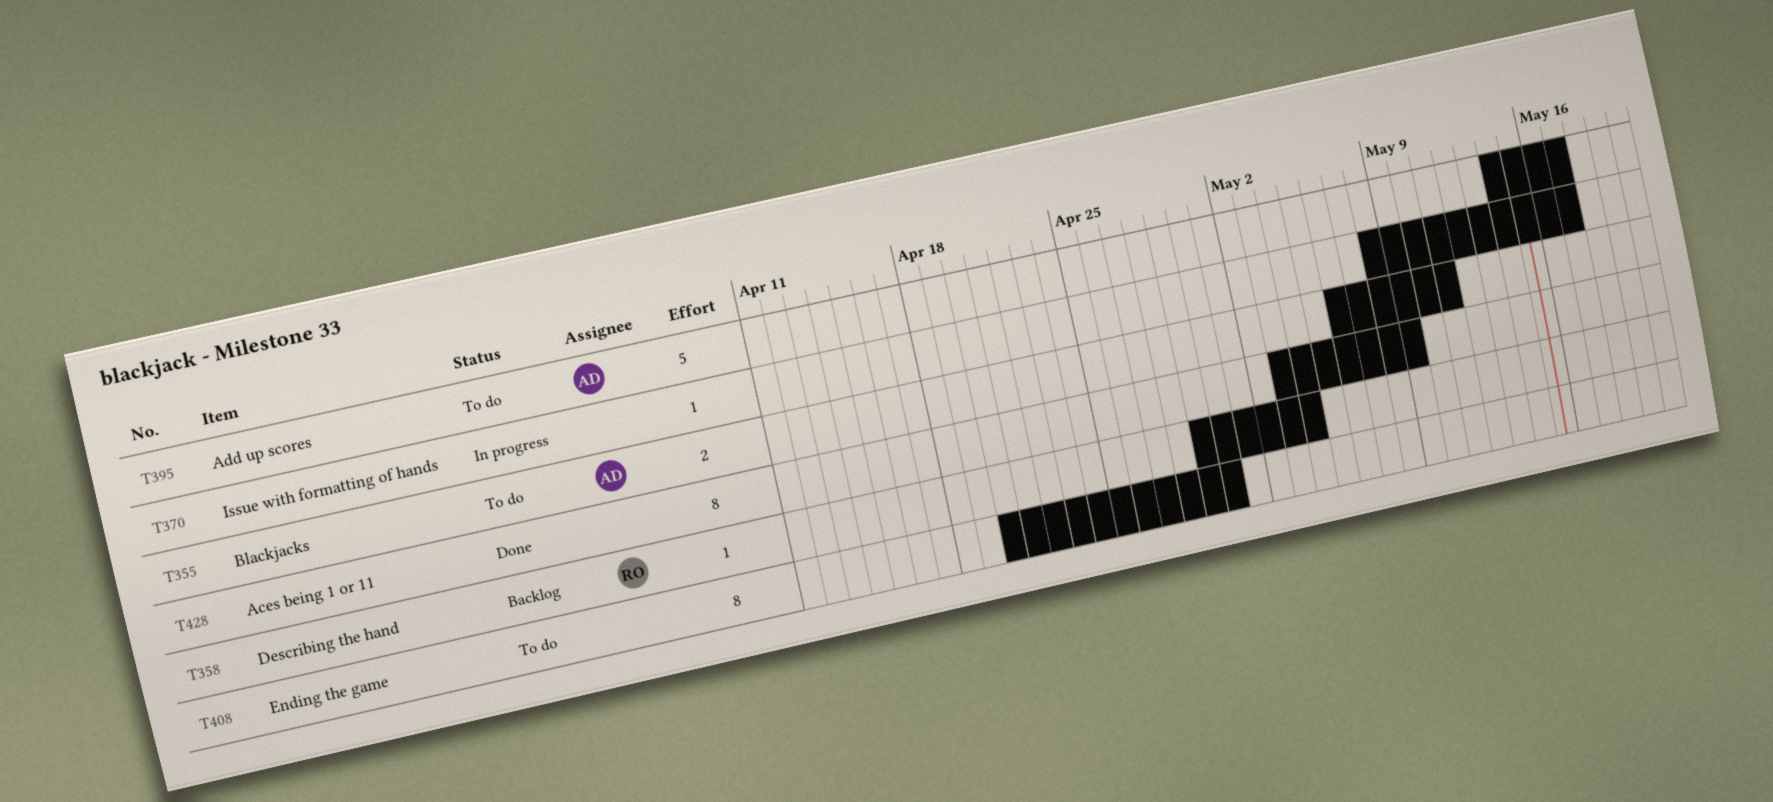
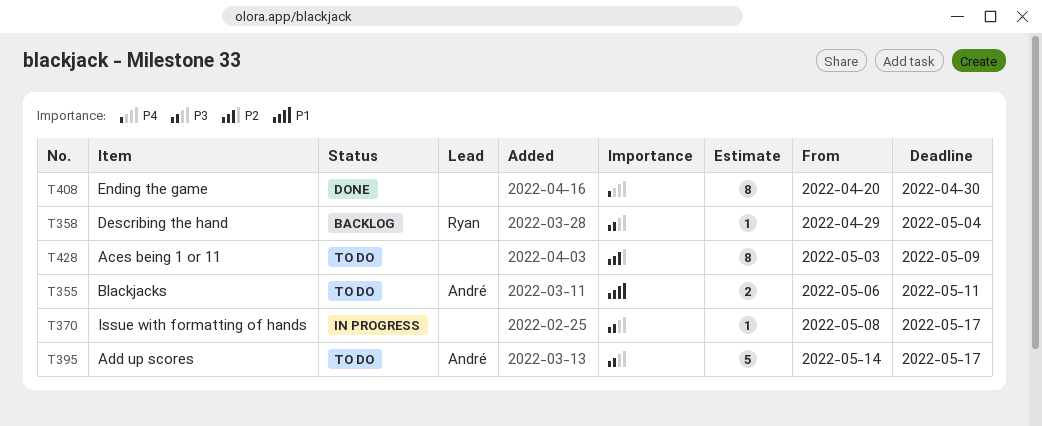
T408, status: To do -> Done
T428, status: Done -> To do

